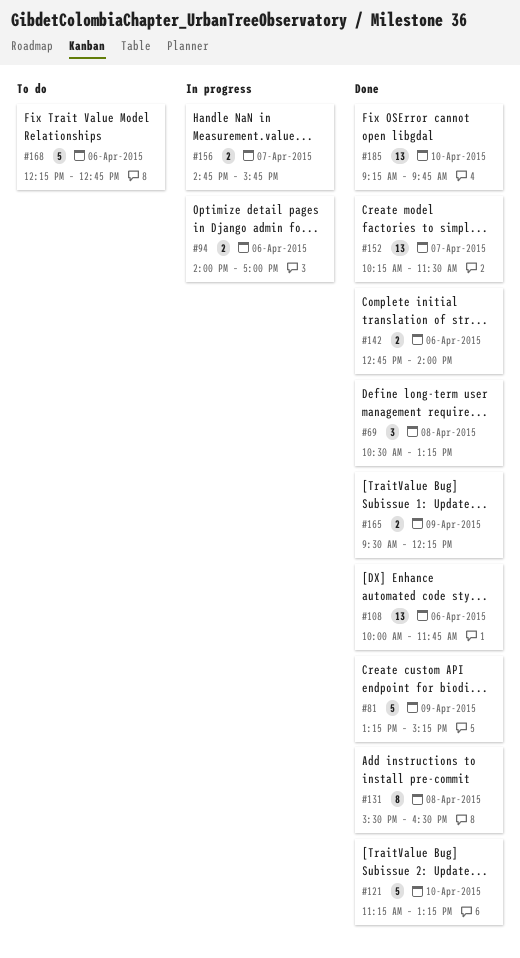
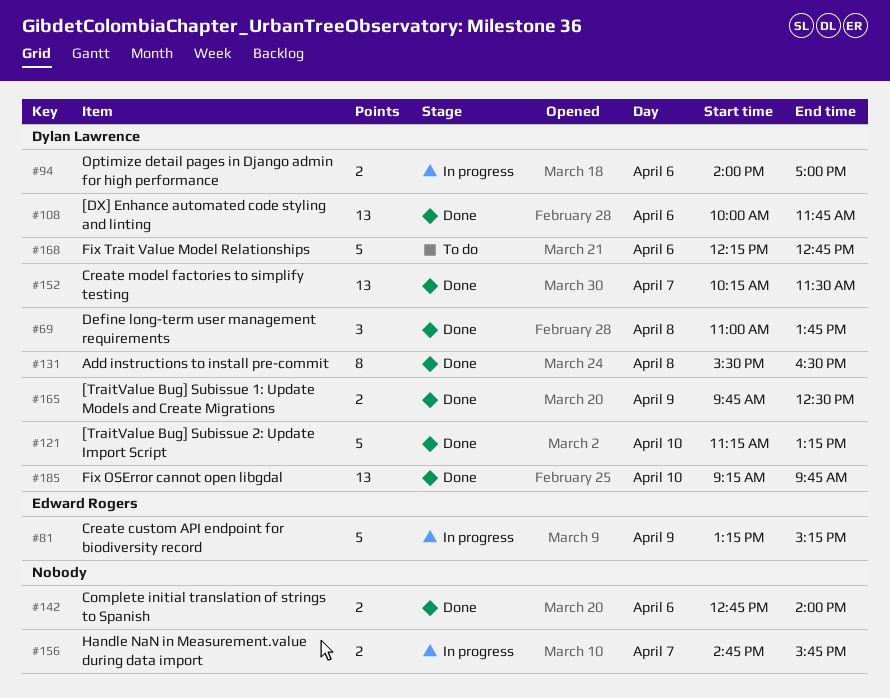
#69, begins: 10:30 -> 11:00
#69, ends: 13:15 -> 13:45
#81, status: Done -> In progress
#165, begins: 09:30 -> 09:45
#165, ends: 12:15 -> 12:30

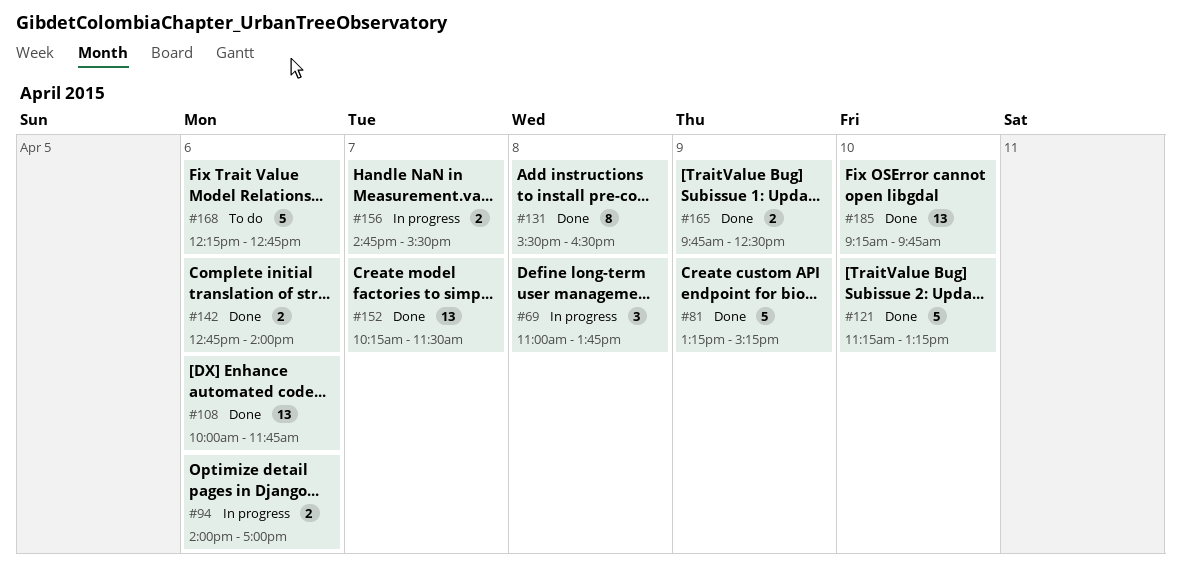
#69, status: Done -> In progress
#81, status: In progress -> Done
#156, ends: 15:45 -> 15:30

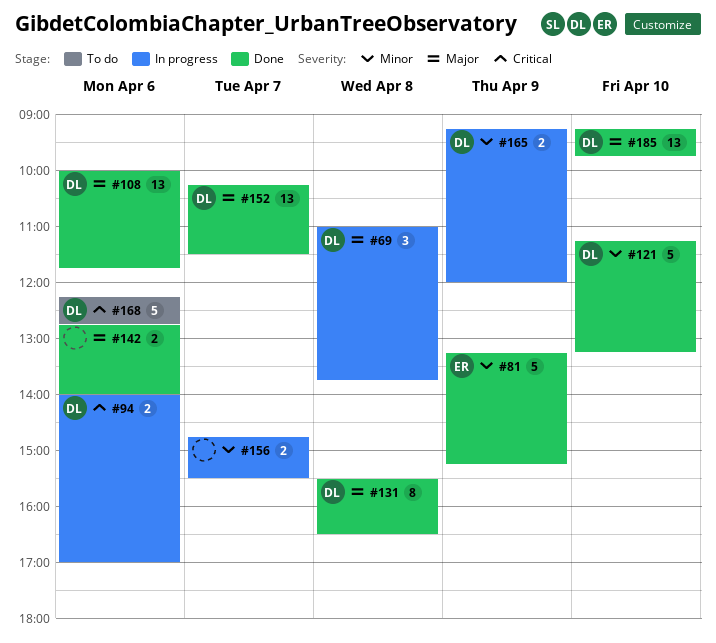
#165, status: Done -> In progress
#165, begins: 09:45 -> 09:15
#165, ends: 12:30 -> 12:00

